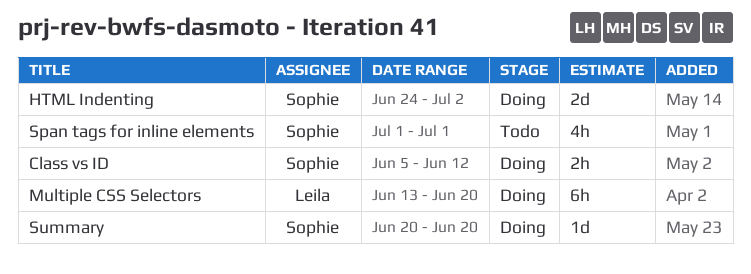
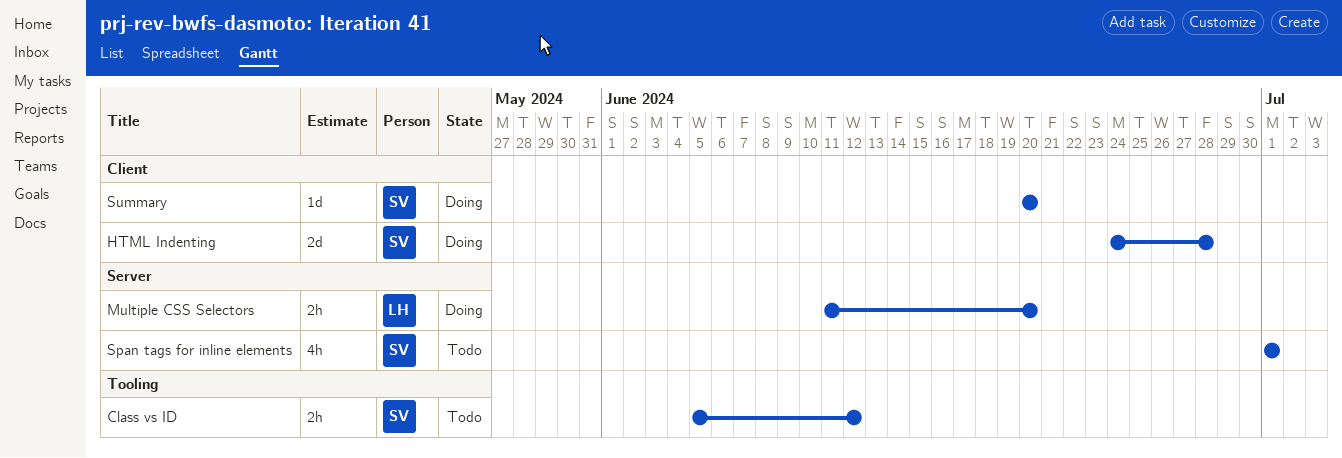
Class vs ID, status: Doing -> Todo
HTML Indenting, due: Jul 2 -> Jun 28
Multiple CSS Selectors, estimate: 6h -> 2h
Multiple CSS Selectors, start: Jun 13 -> Jun 11

